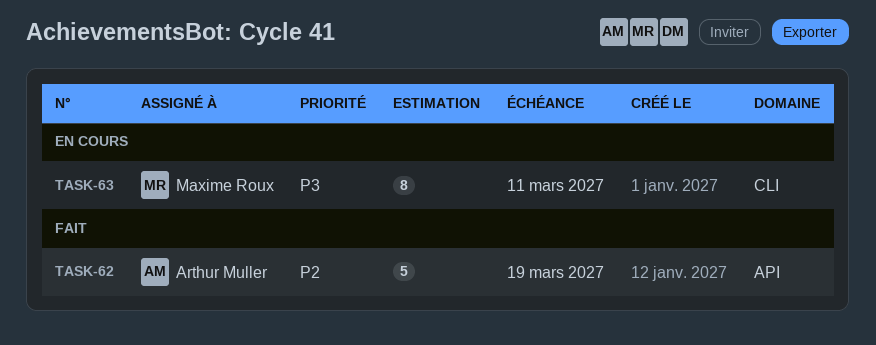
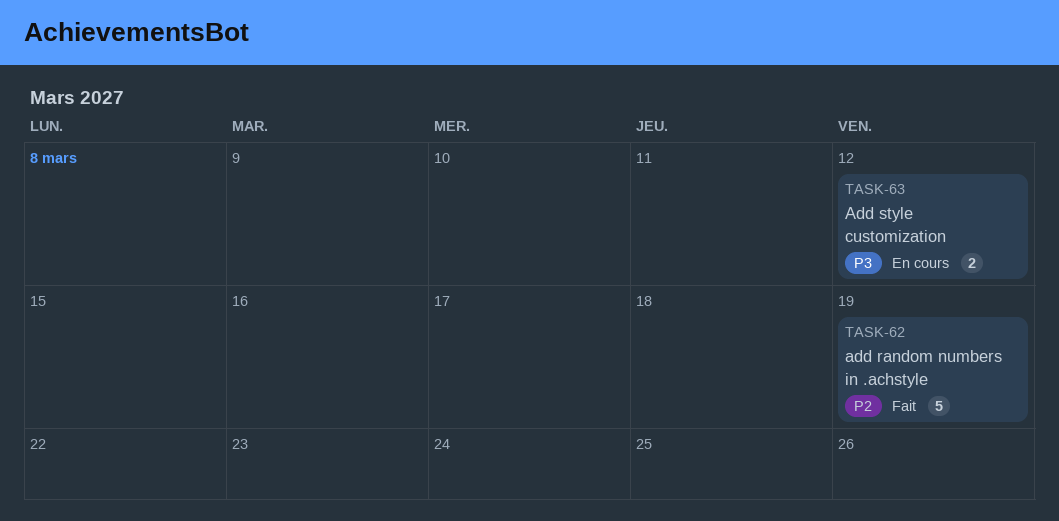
TASK-63, estimate: 8 -> 2
TASK-63, due: Mar 11 -> Mar 12

